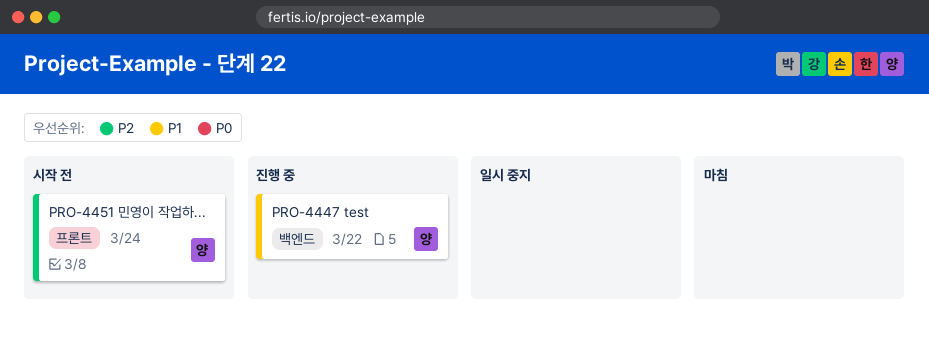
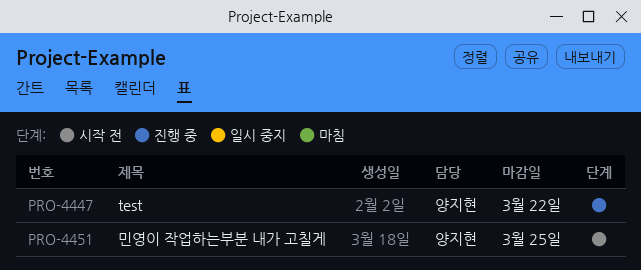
PRO-4451, due: Mar 24 -> Mar 25

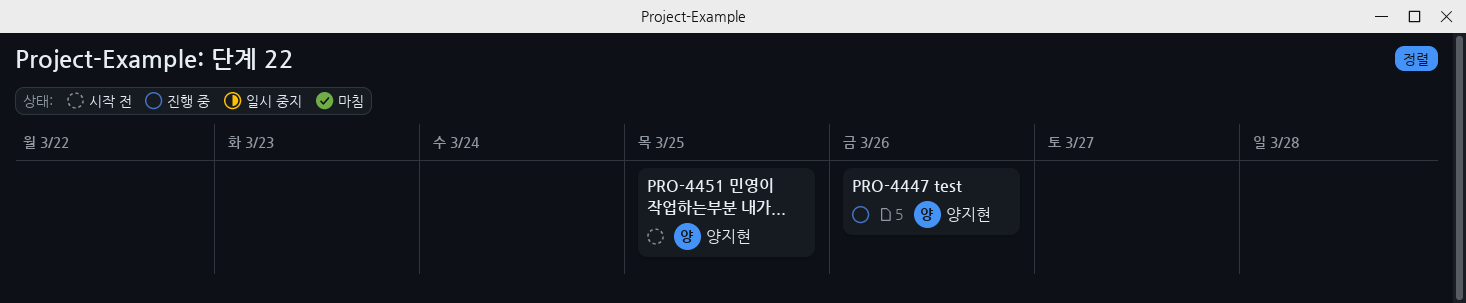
PRO-4447, due: Mar 22 -> Mar 26

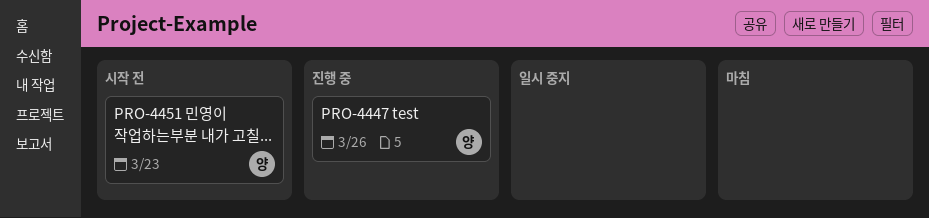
PRO-4451, due: Mar 25 -> Mar 23

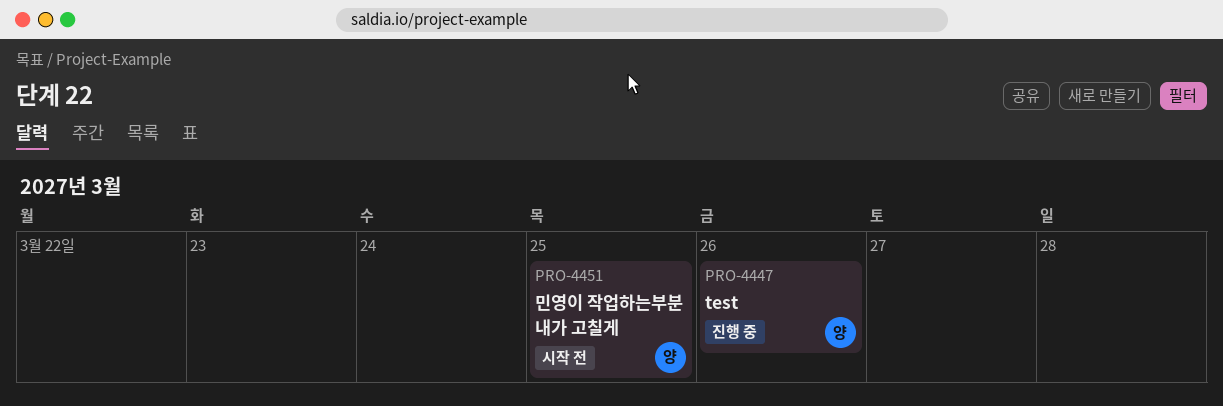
PRO-4451, due: Mar 23 -> Mar 25

